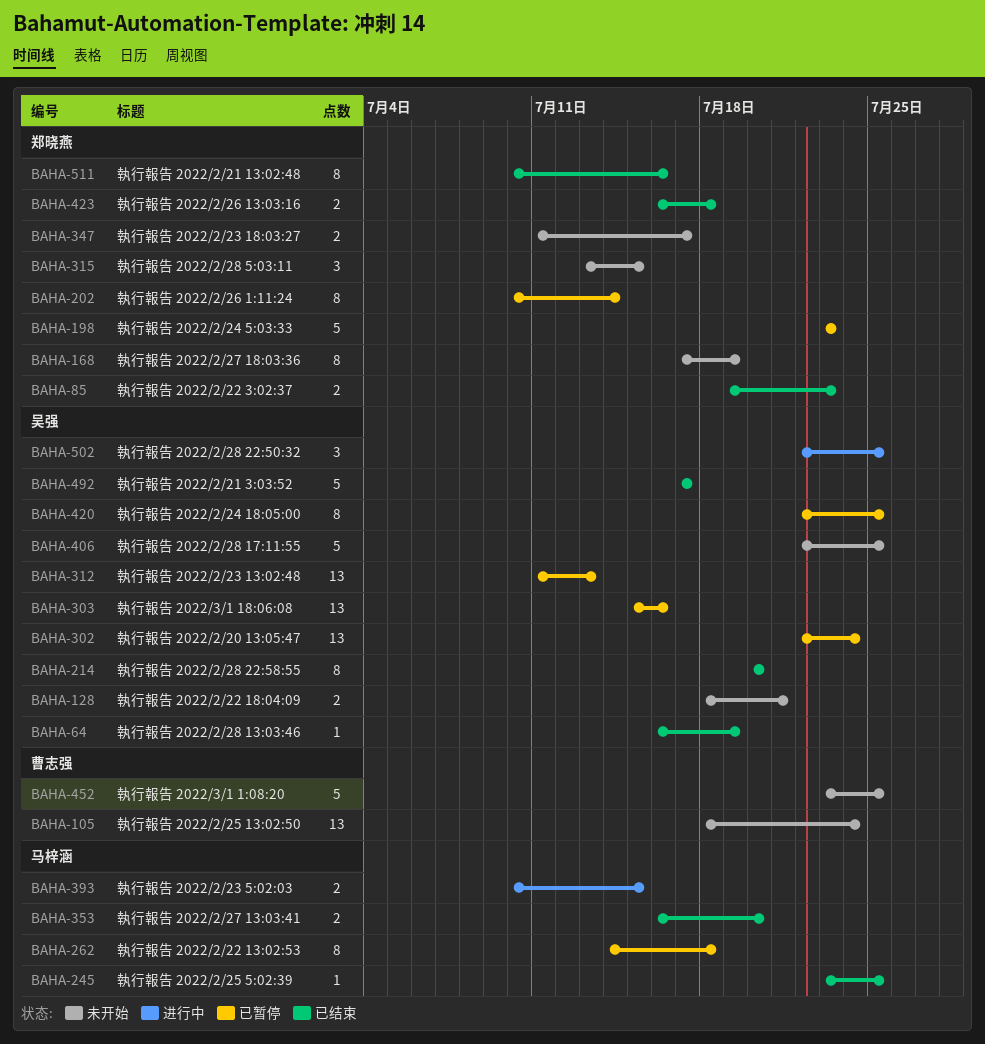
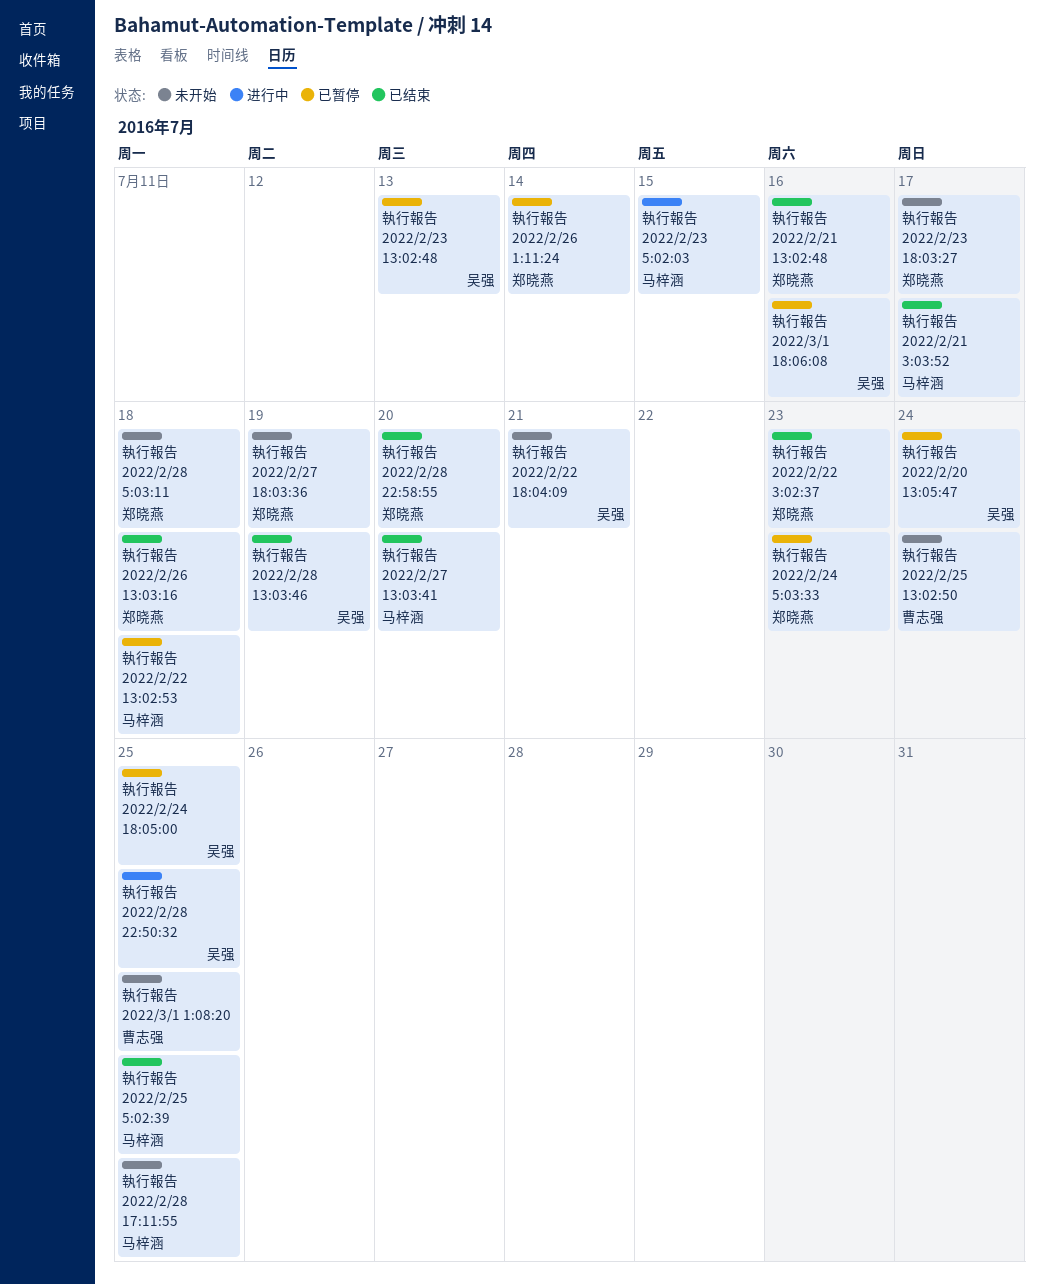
執行報告 2022/2/21 3:03:52, owner: 吴强 -> 马梓涵
執行報告 2022/2/28 17:11:55, owner: 吴强 -> 马梓涵
執行報告 2022/2/28 22:58:55, owner: 吴强 -> 郑晓燕
執行報告 2022/2/28 5:03:11, due: Jul 15 -> Jul 18

